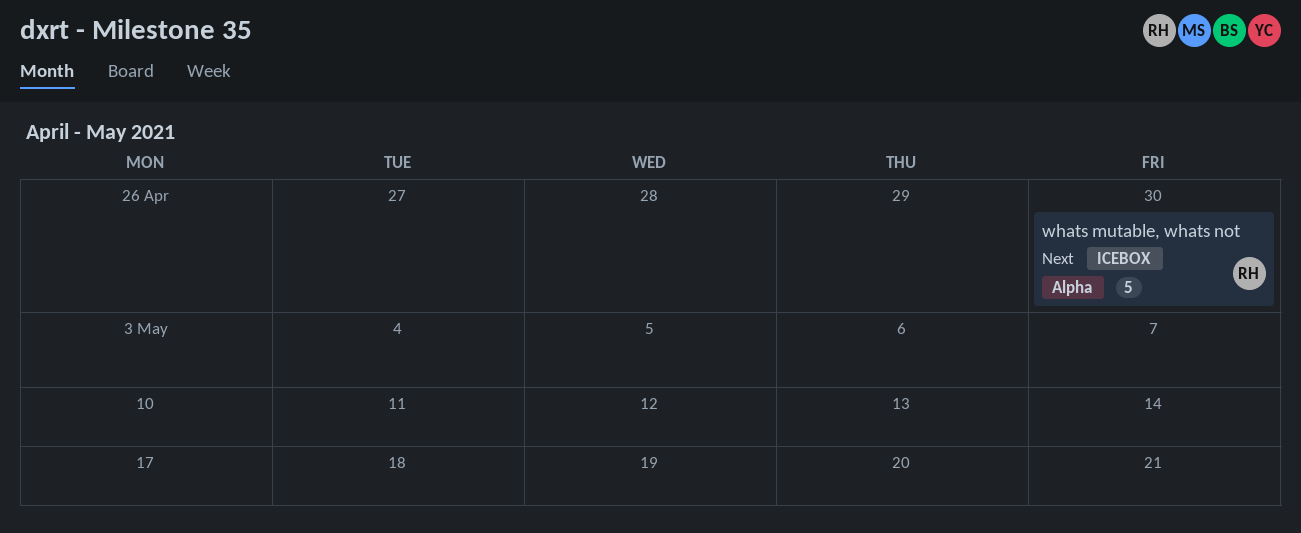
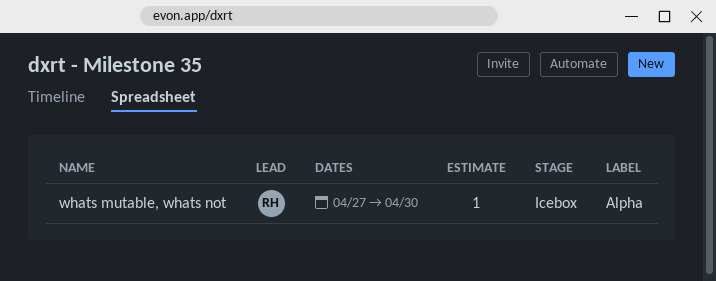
whats mutable, whats not, estimate: 5 -> 1

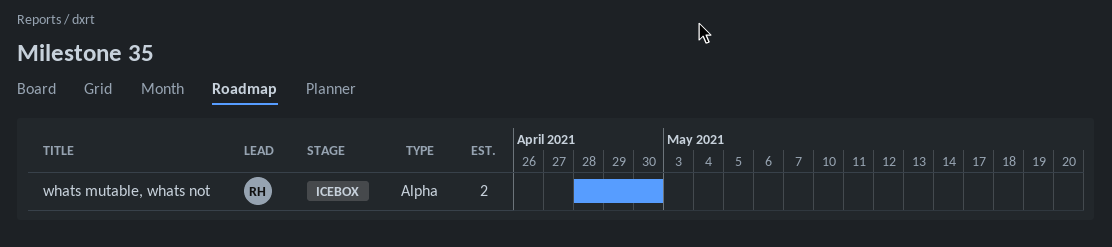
whats mutable, whats not, estimate: 1 -> 2
whats mutable, whats not, start: Apr 27 -> Apr 28

